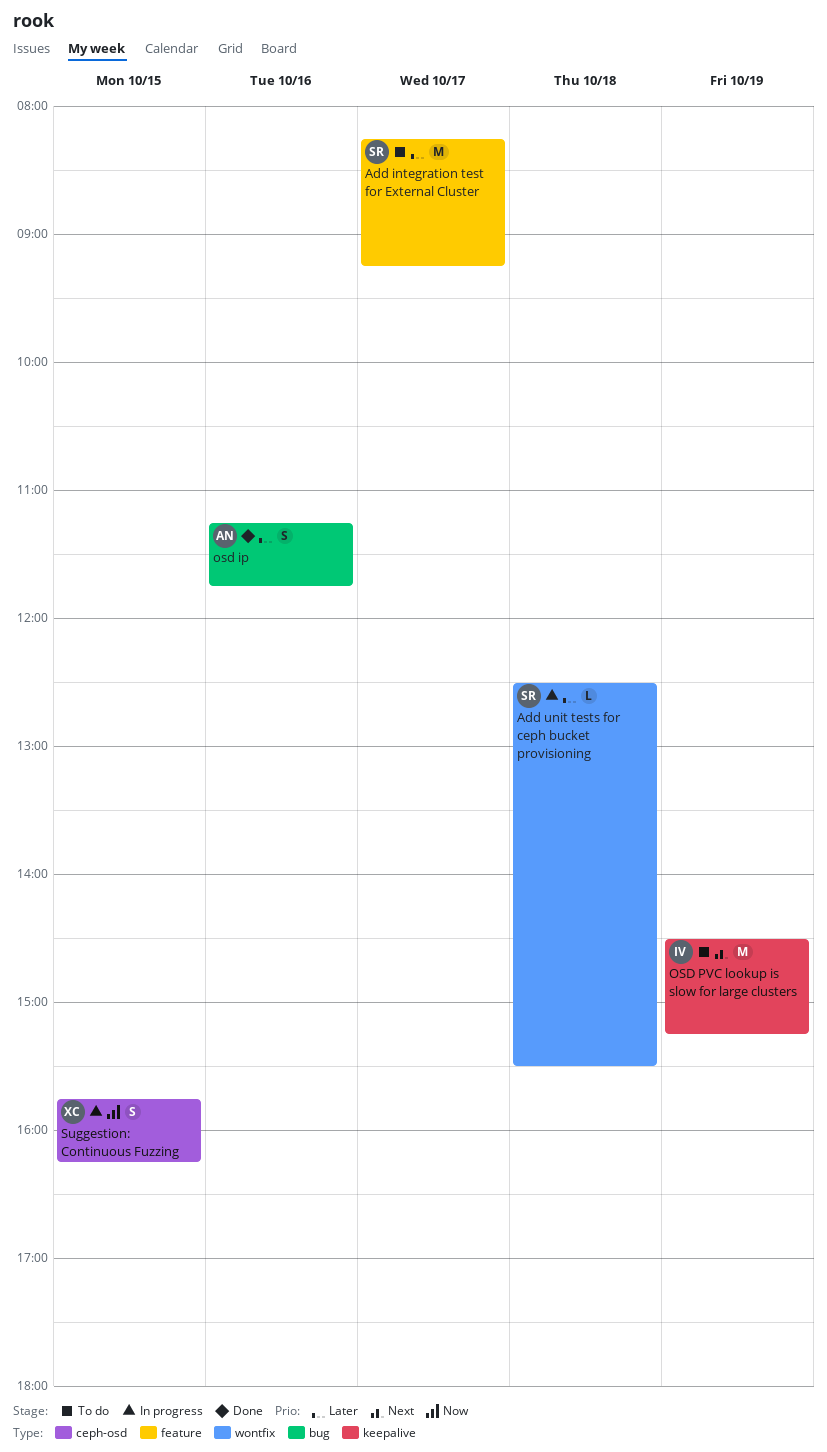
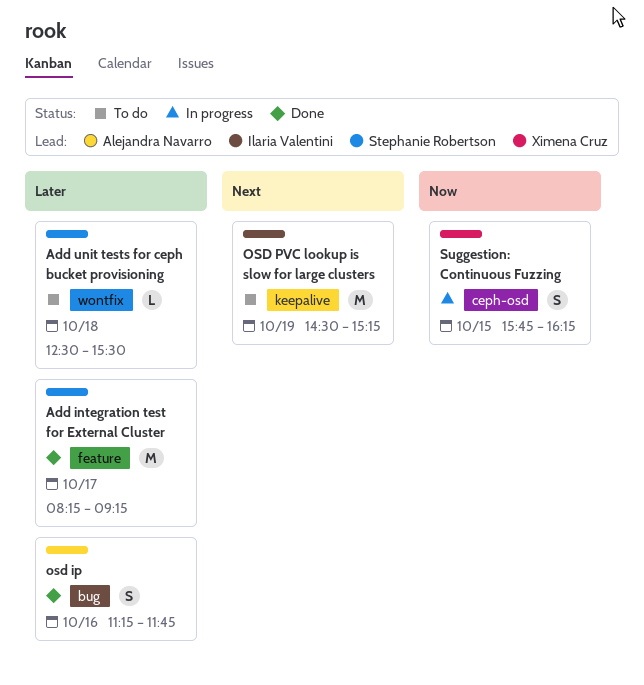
Add integration test for External Cluster, status: To do -> Done
Add unit tests for ceph bucket provisioning, status: In progress -> To do

